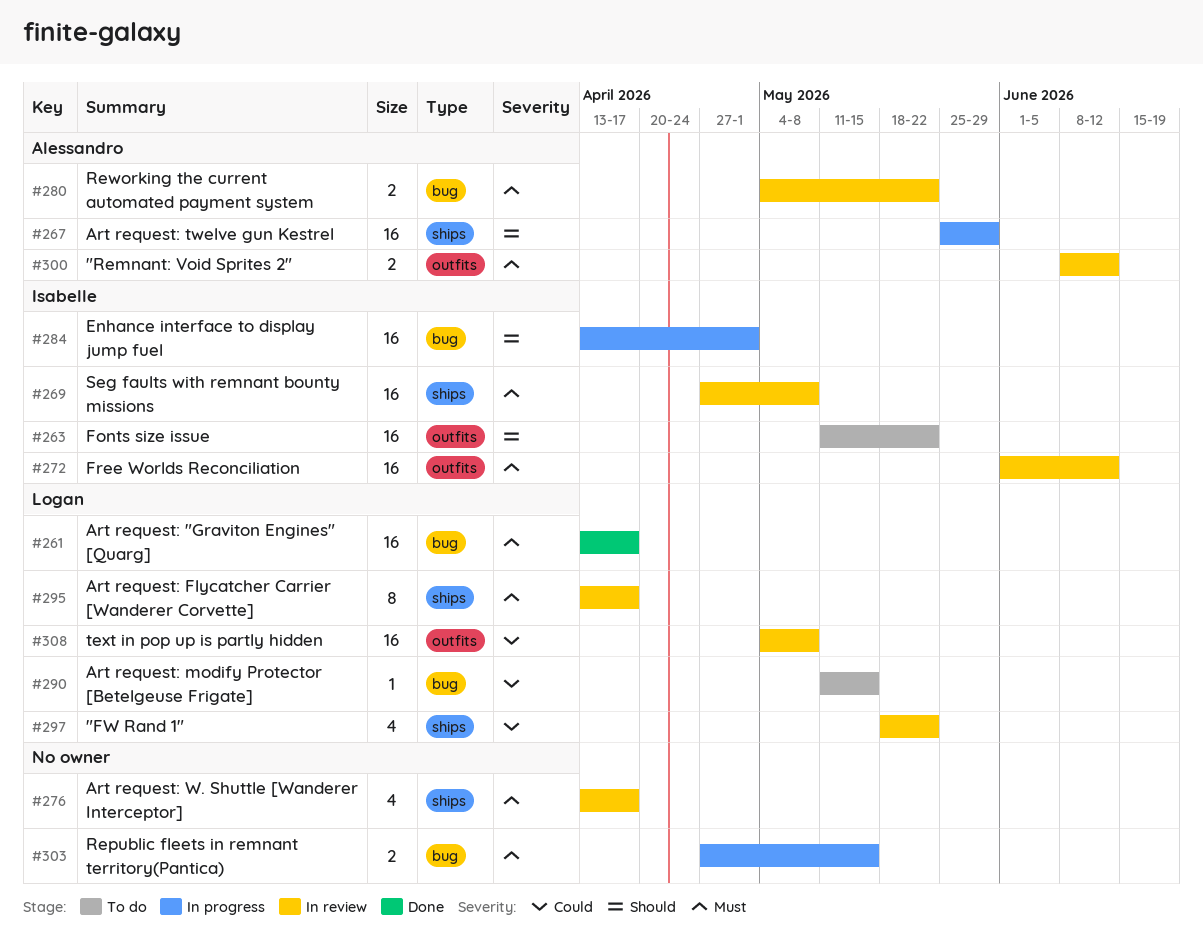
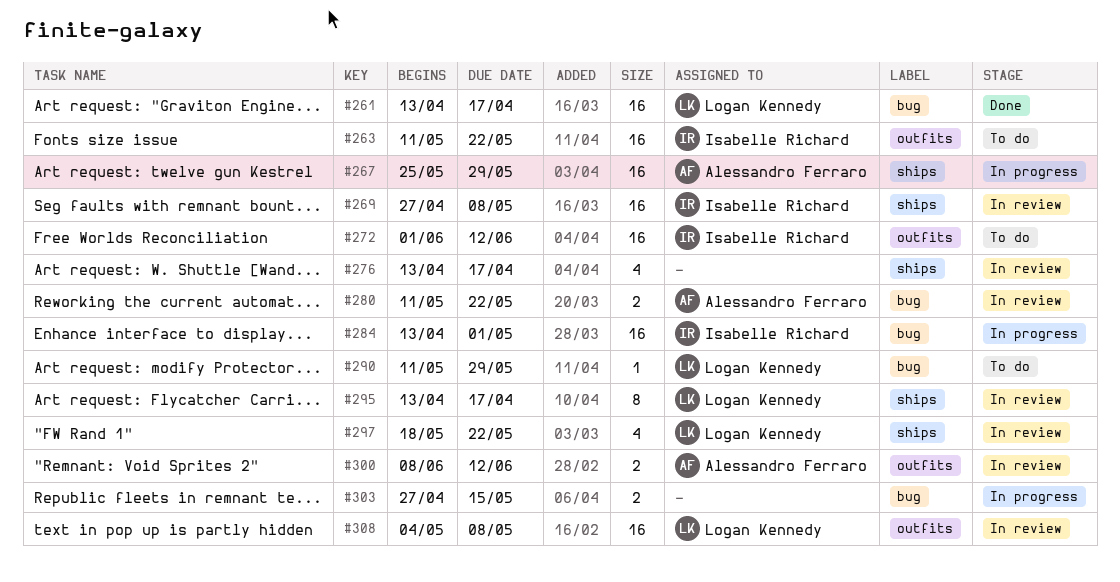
#272, status: In review -> To do
#280, start: May 4 -> May 11
#290, due: May 15 -> May 29

